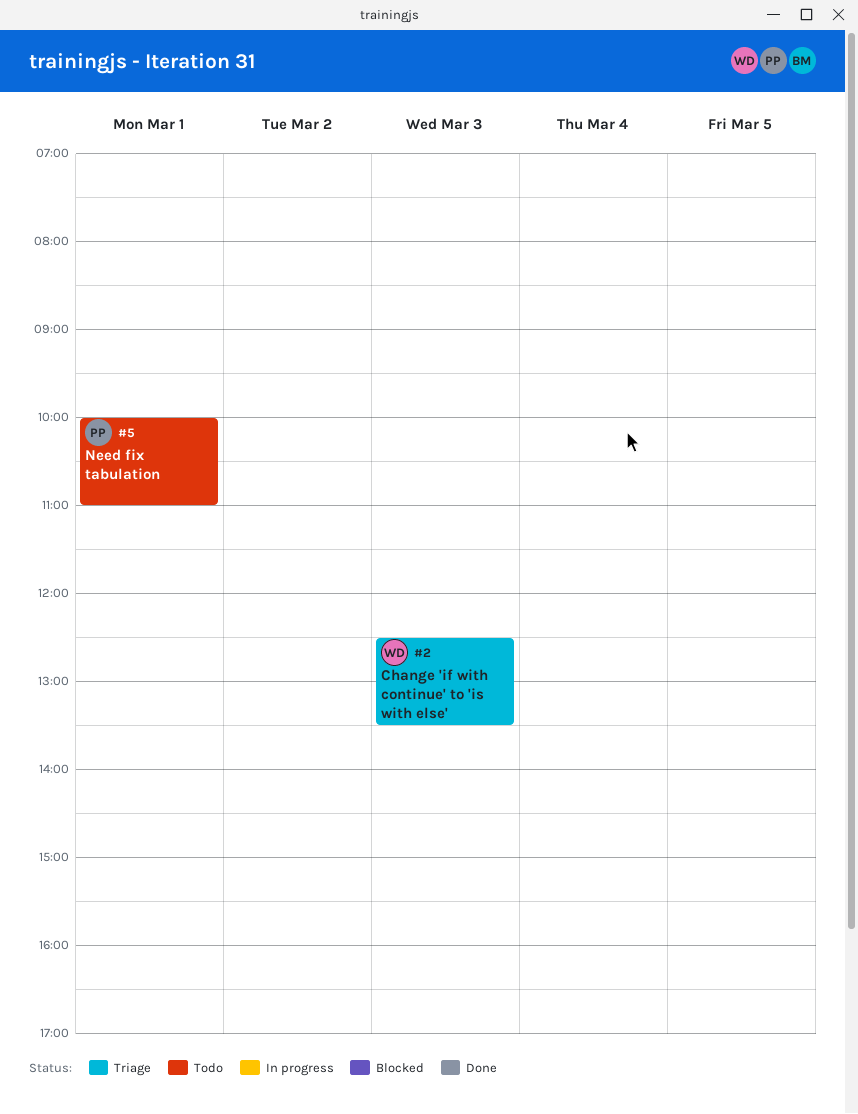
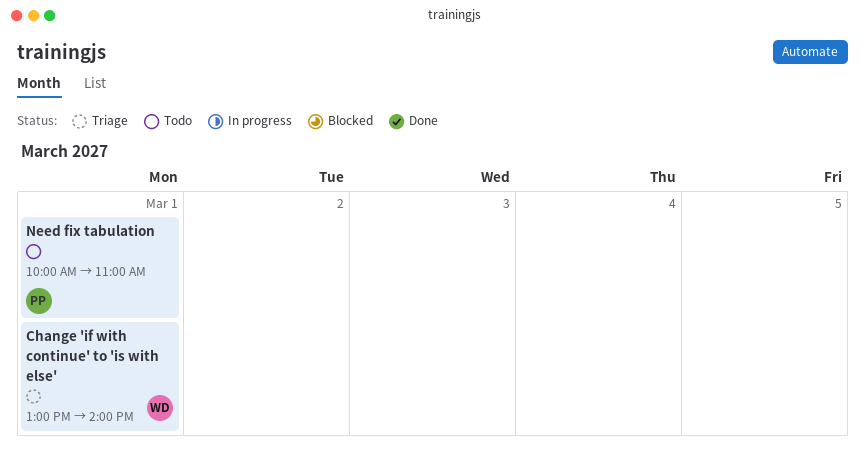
Change 'if with continue' to 'is with else', day: Mar 3 -> Mar 1
Change 'if with continue' to 'is with else', begins: 12:30 -> 13:00
Change 'if with continue' to 'is with else', ends: 13:30 -> 14:00

